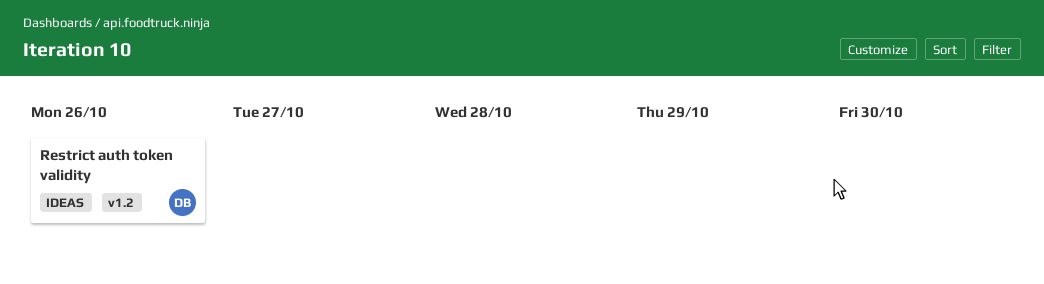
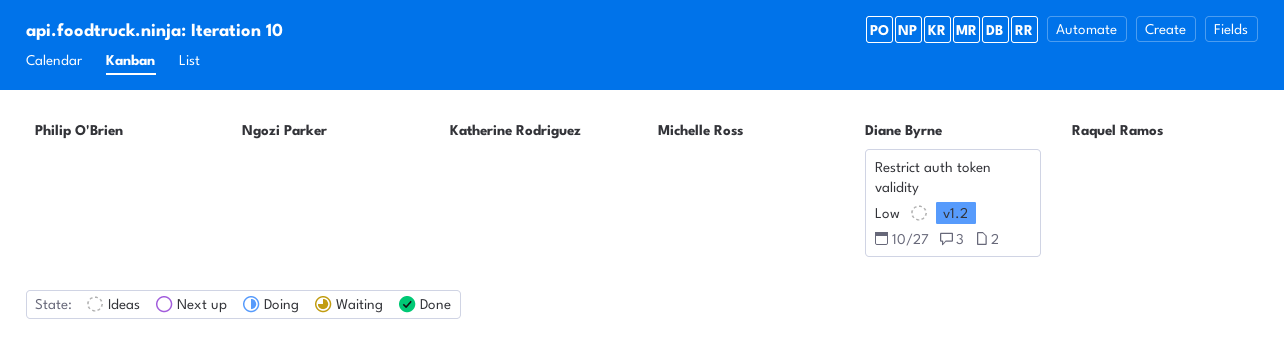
Restrict auth token validity, due: Oct 26 -> Oct 27

